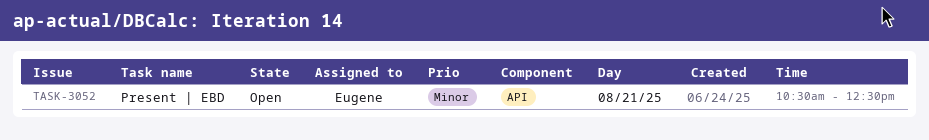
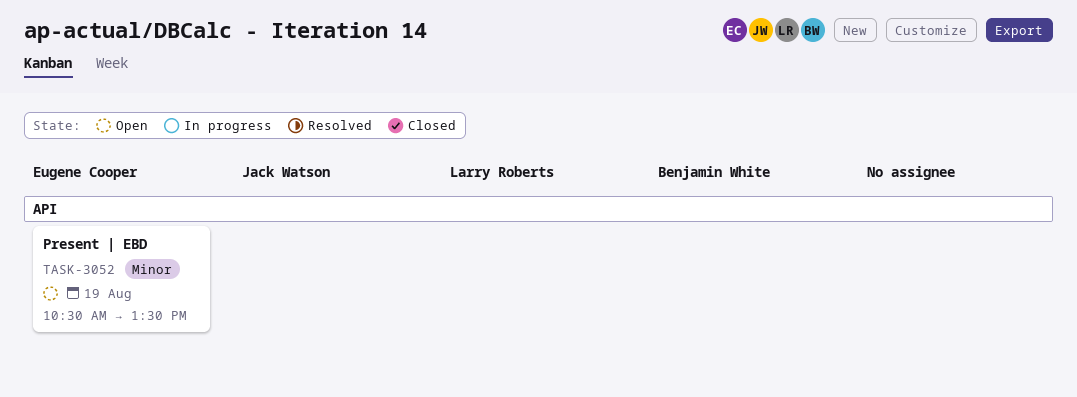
TASK-3052, day: Aug 21 -> Aug 19
TASK-3052, ends: 12:30 -> 13:30

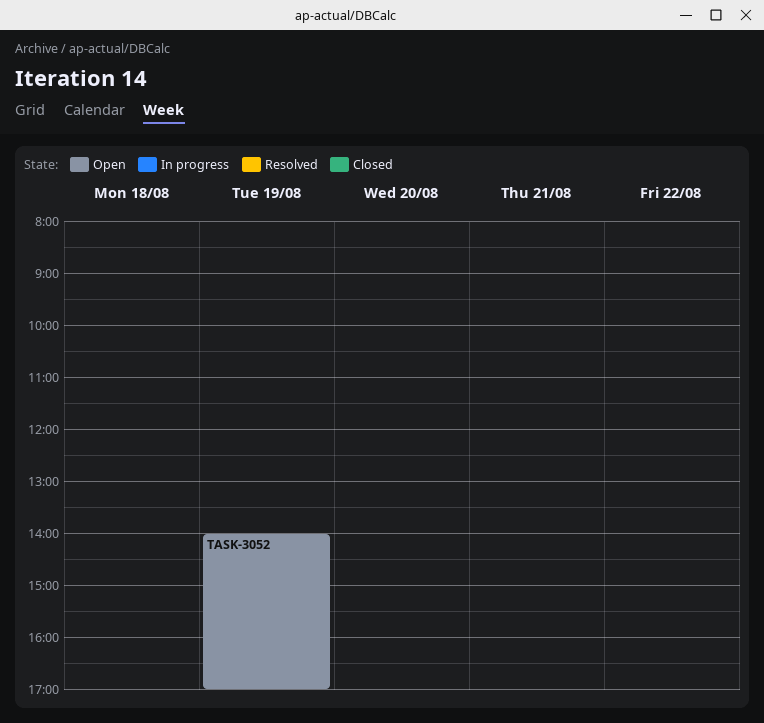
TASK-3052, begins: 10:30 -> 14:00
TASK-3052, ends: 13:30 -> 17:00

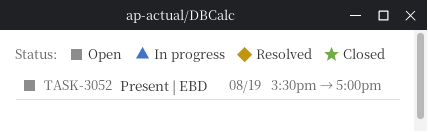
TASK-3052, begins: 14:00 -> 15:30

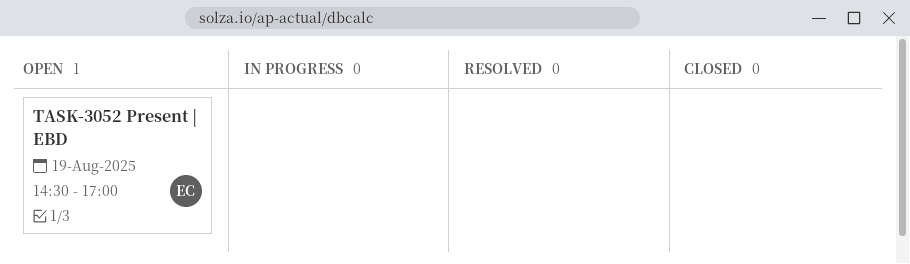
TASK-3052, begins: 15:30 -> 14:30

